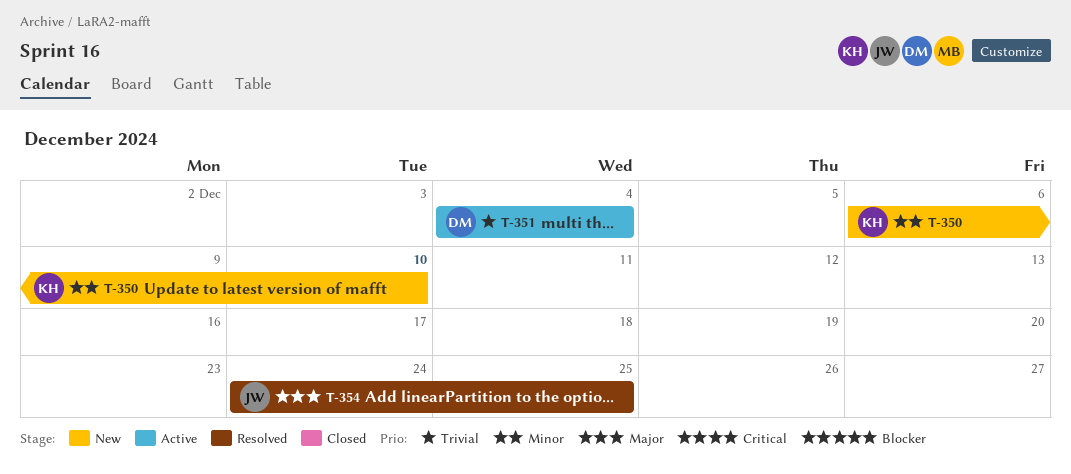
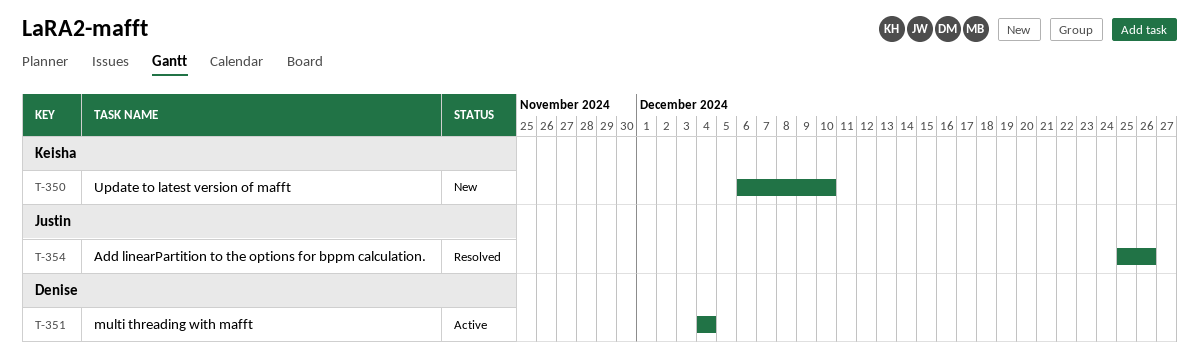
T-354, start: Dec 24 -> Dec 25
T-354, due: Dec 25 -> Dec 26

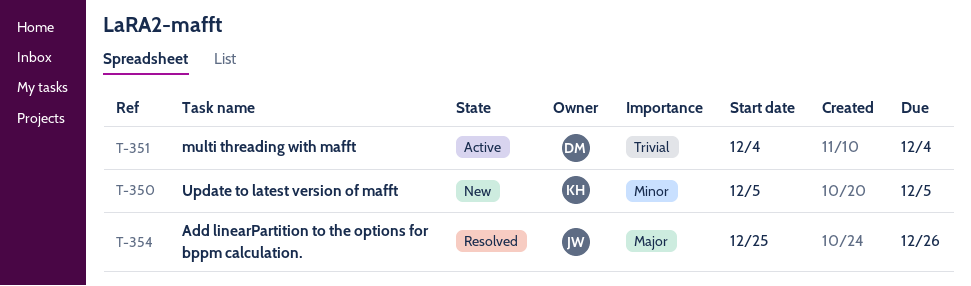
T-350, start: Dec 6 -> Dec 5
T-350, due: Dec 10 -> Dec 5

